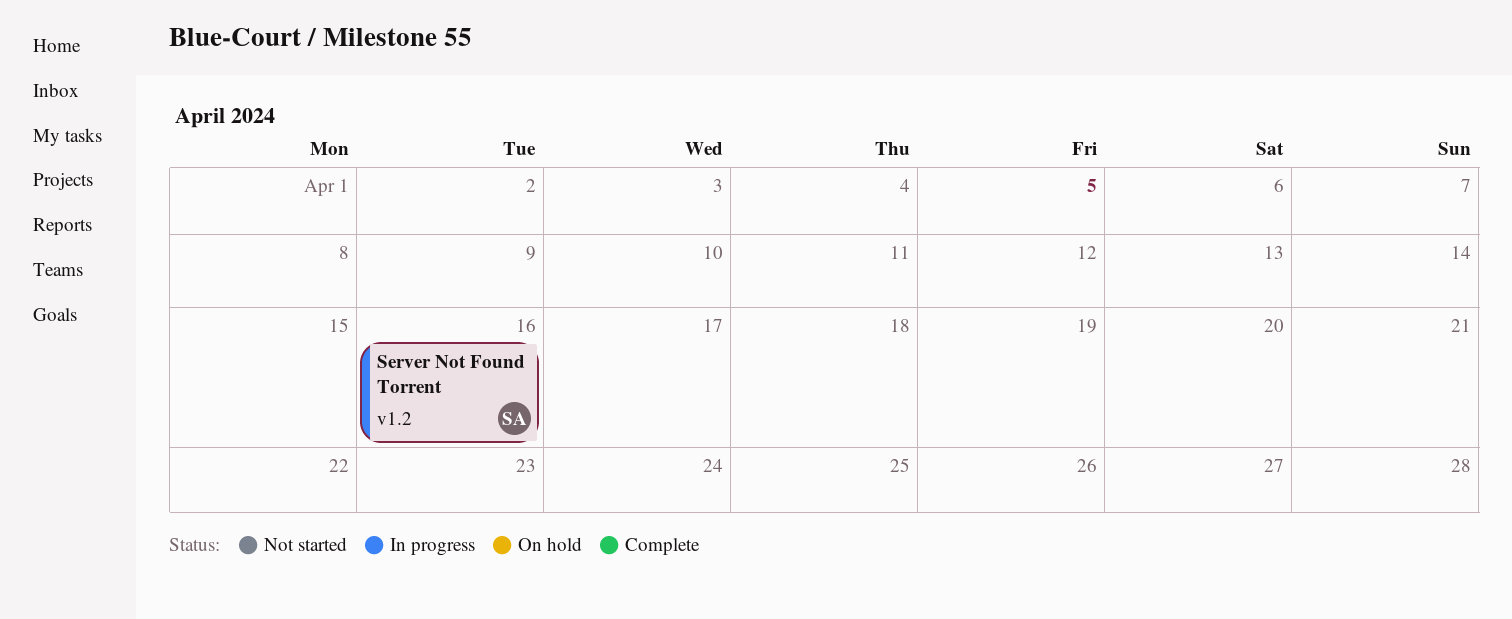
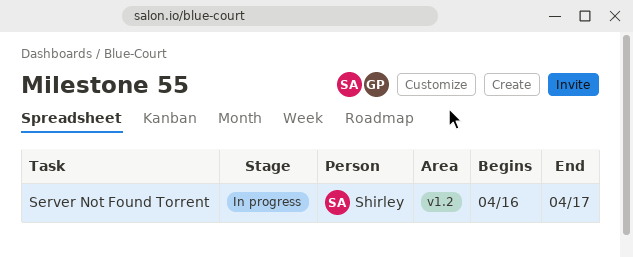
Server Not Found Torrent, due: Apr 16 -> Apr 17

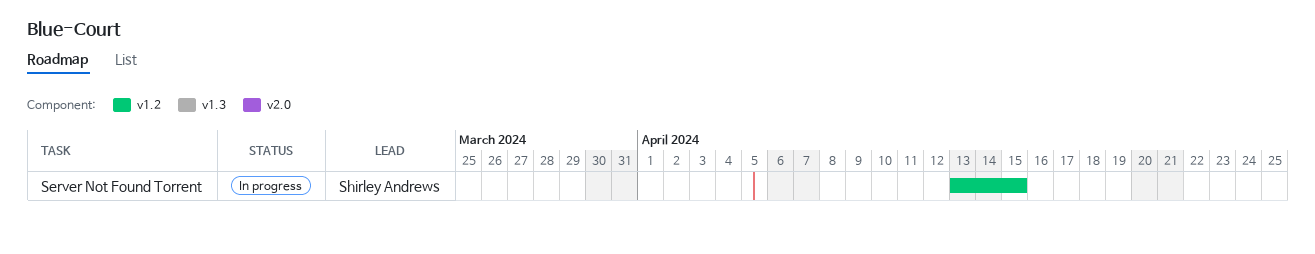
Server Not Found Torrent, start: Apr 16 -> Apr 13
Server Not Found Torrent, due: Apr 17 -> Apr 15

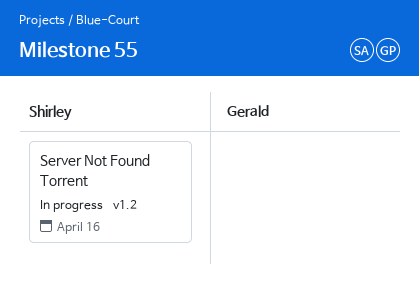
Server Not Found Torrent, due: Apr 15 -> Apr 16

